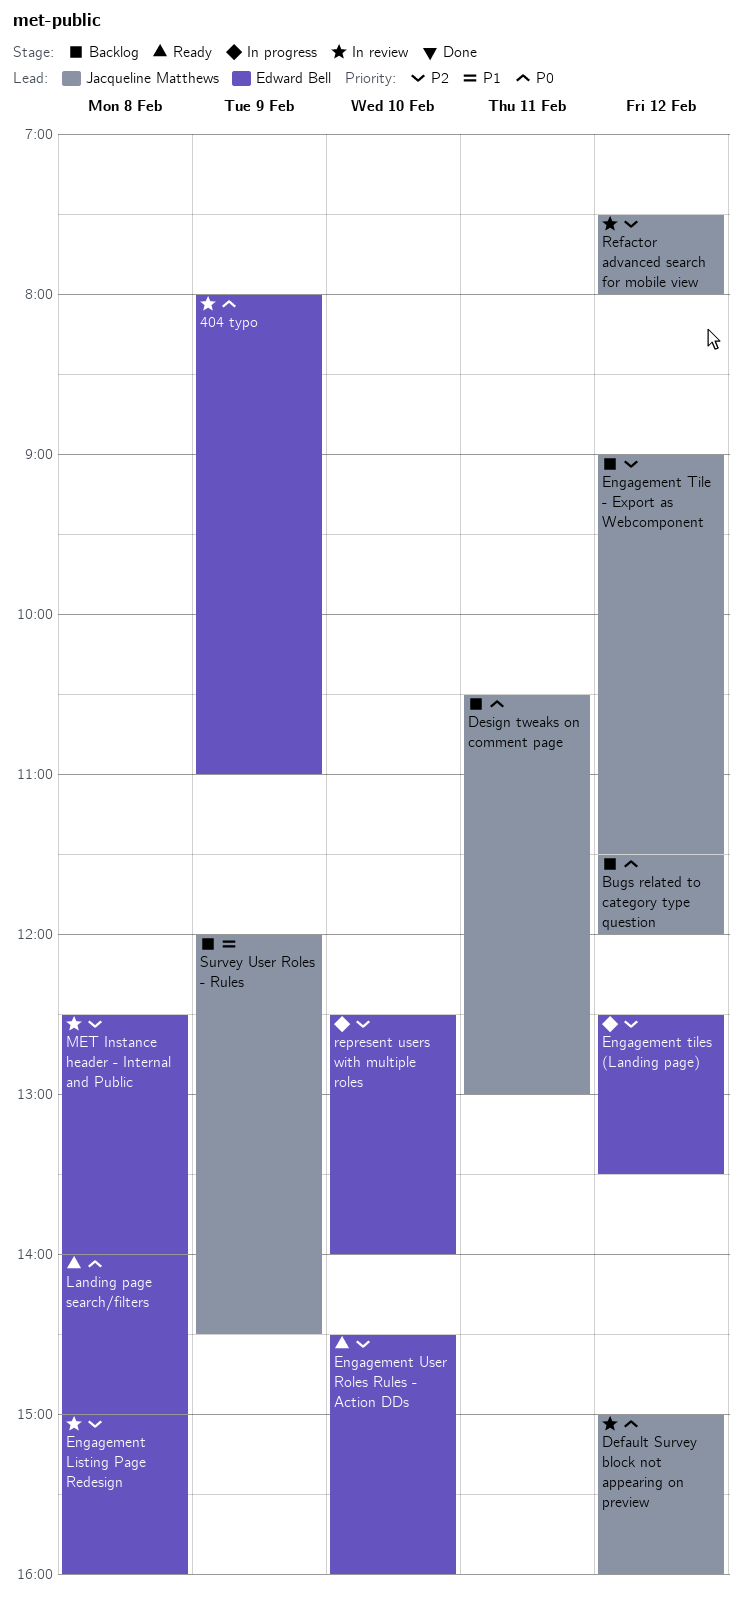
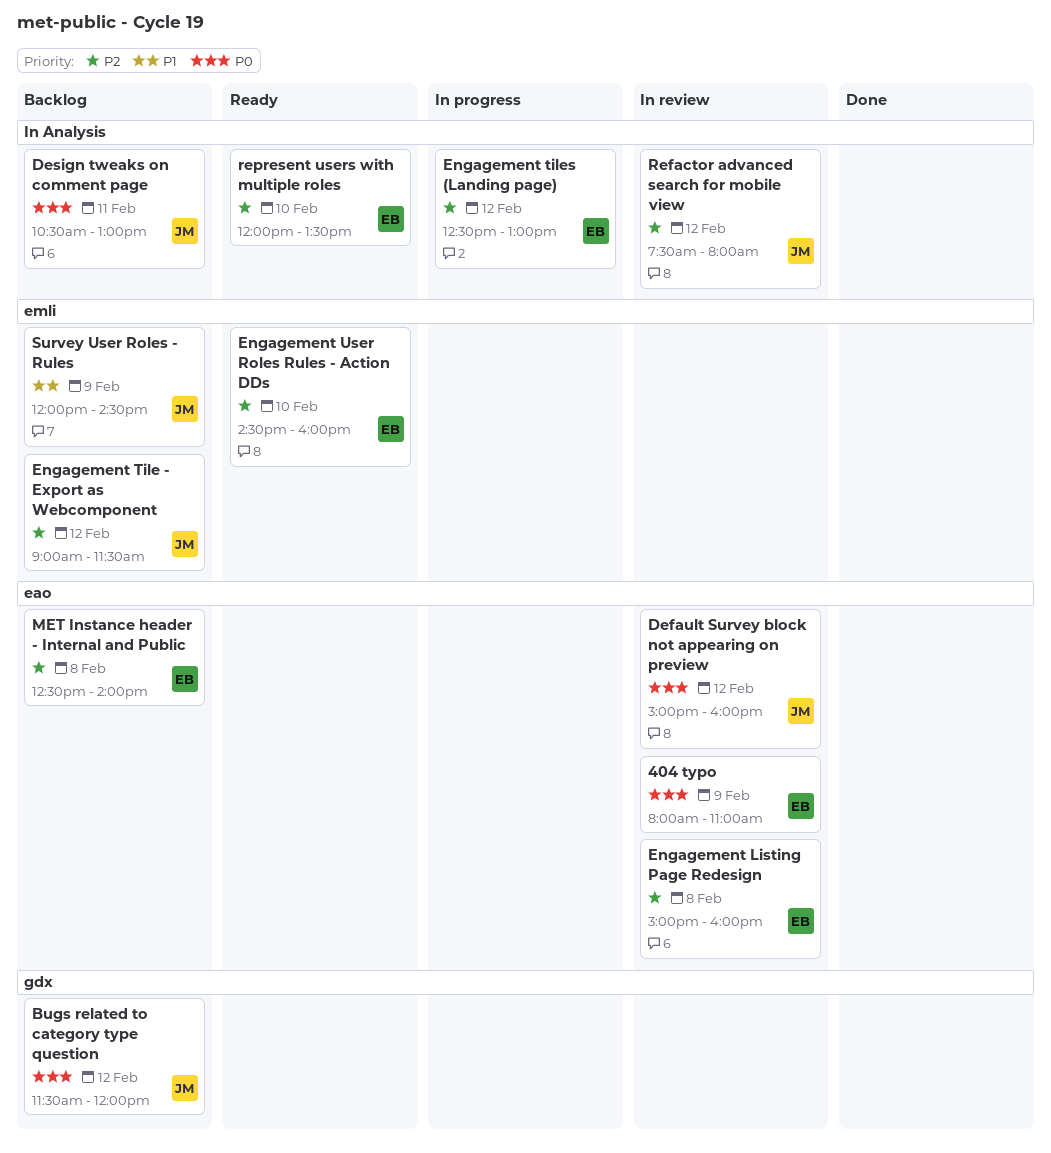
Engagement tiles (Landing page), ends: 13:30 -> 13:00
Landing page search/filters: present -> none
MET Instance header - Internal and Public, status: In review -> Backlog
represent users with multiple roles, status: In progress -> Ready
represent users with multiple roles, begins: 12:30 -> 12:00
represent users with multiple roles, ends: 14:00 -> 13:30

